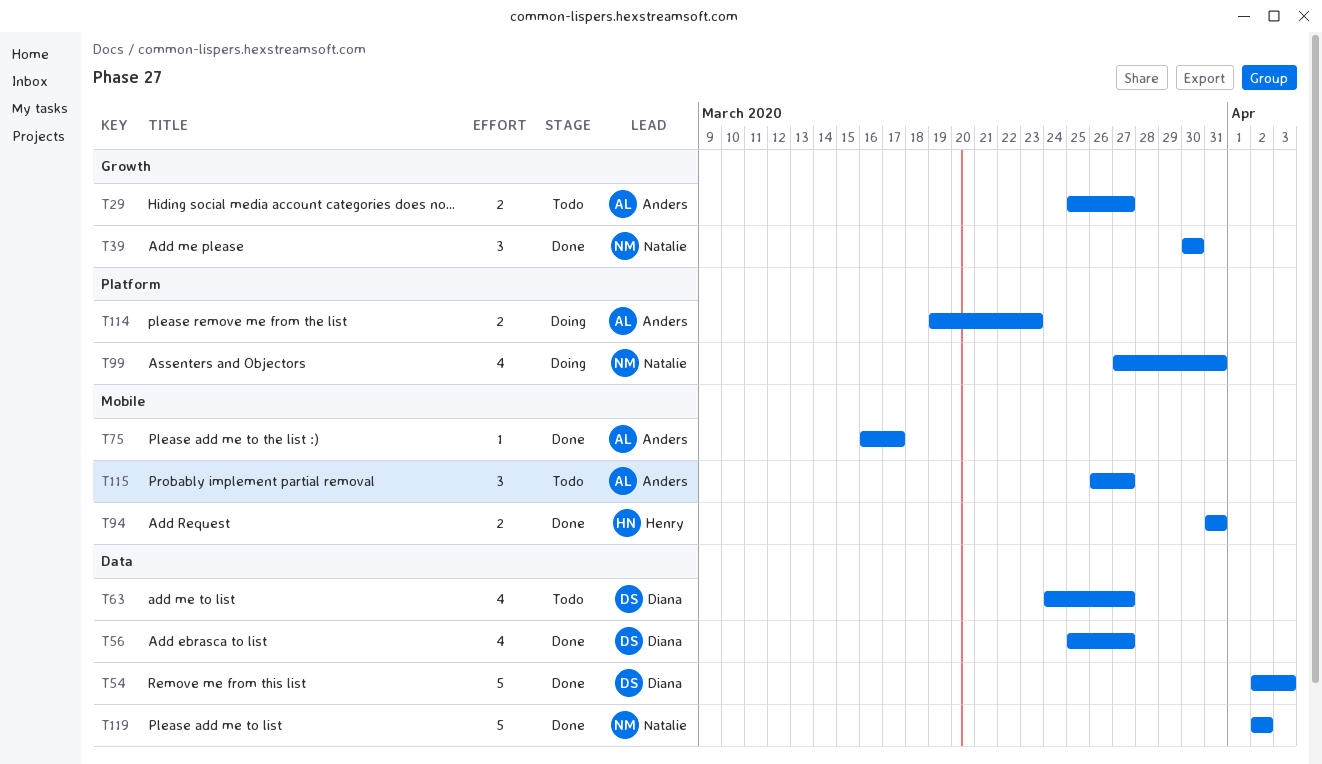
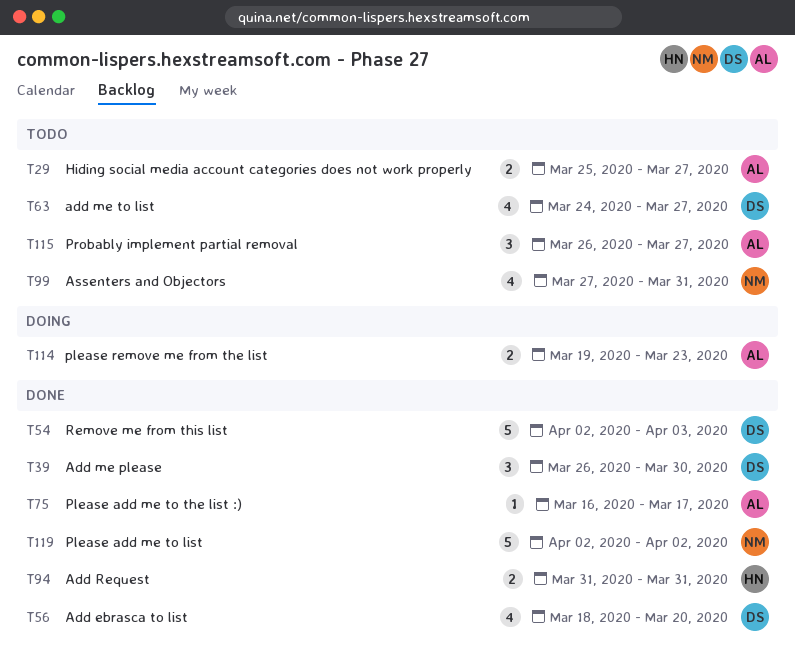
T39, owner: Natalie -> Diana
T39, start: Mar 30 -> Mar 26
T56, start: Mar 25 -> Mar 18
T56, due: Mar 27 -> Mar 20
T99, status: Doing -> Todo

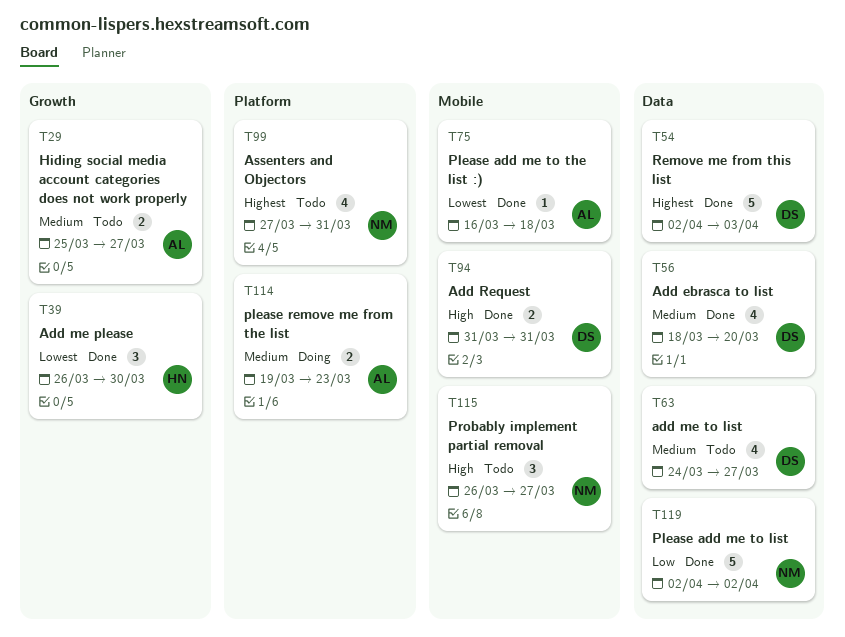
T39, owner: DS -> HN
T75, due: Mar 17 -> Mar 18
T94, owner: HN -> DS
T115, owner: AL -> NM

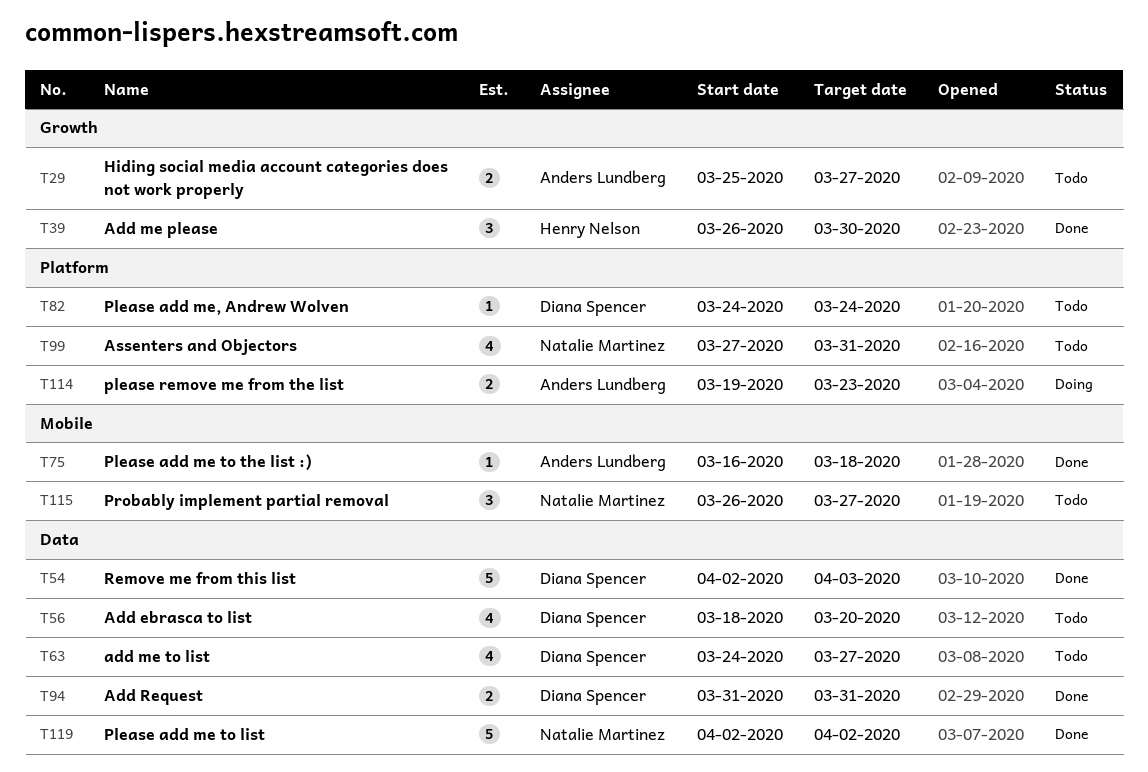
T56, status: Done -> Todo
T82: none -> present
T94, label: Mobile -> Data

